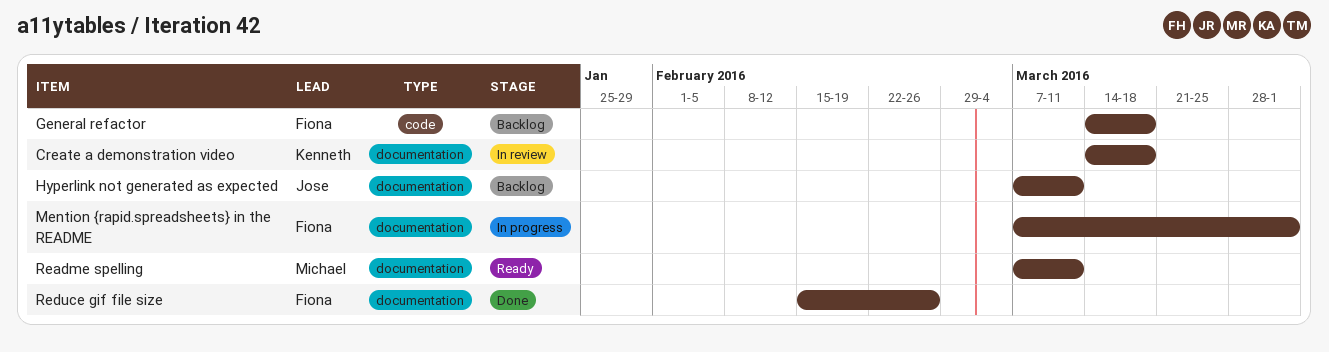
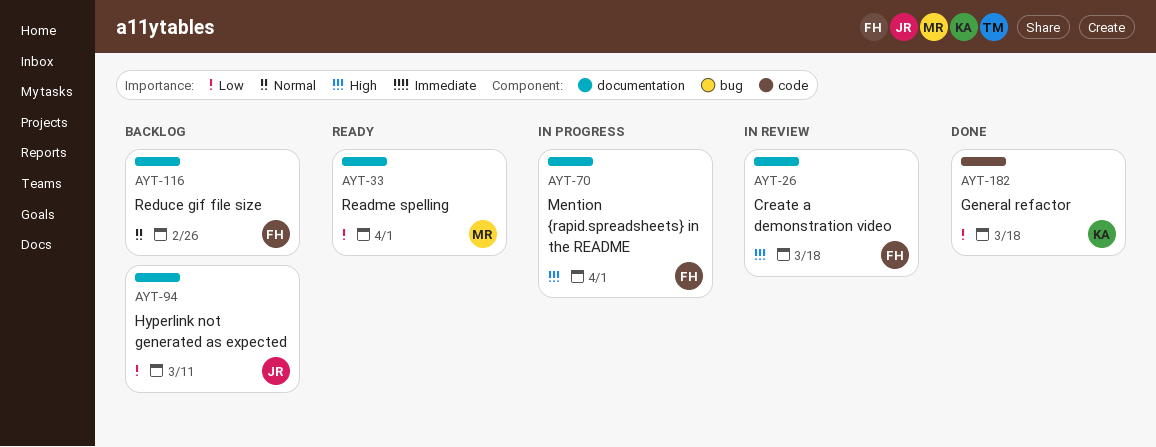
Create a demonstration video, owner: Kenneth -> Fiona
General refactor, status: Backlog -> Done
General refactor, owner: Fiona -> Kenneth
Readme spelling, due: Mar 11 -> Apr 1
Reduce gif file size, status: Done -> Backlog

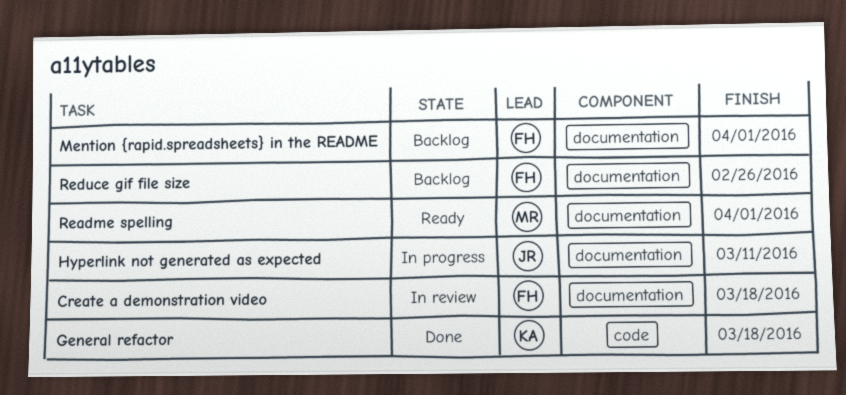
Hyperlink not generated as expected, status: Backlog -> In progress
Mention {rapid.spreadsheets} in the README, status: In progress -> Backlog

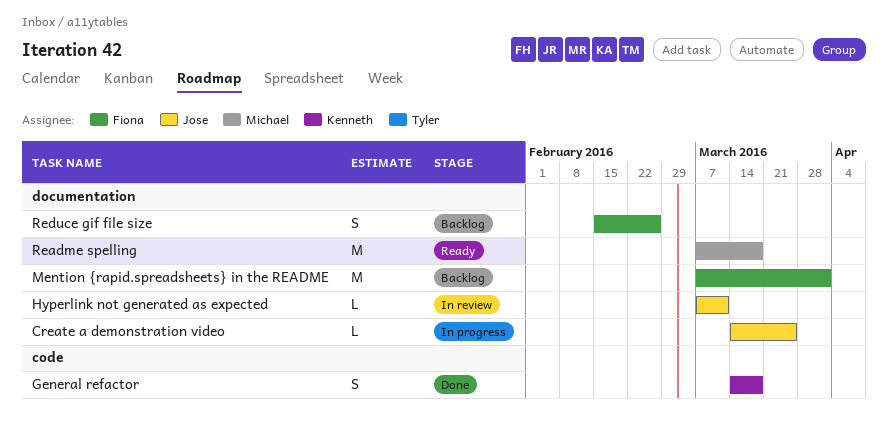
Create a demonstration video, status: In review -> In progress
Create a demonstration video, owner: Fiona -> Jose
Create a demonstration video, due: Mar 18 -> Mar 25
Hyperlink not generated as expected, status: In progress -> In review
Readme spelling, due: Apr 1 -> Mar 18

